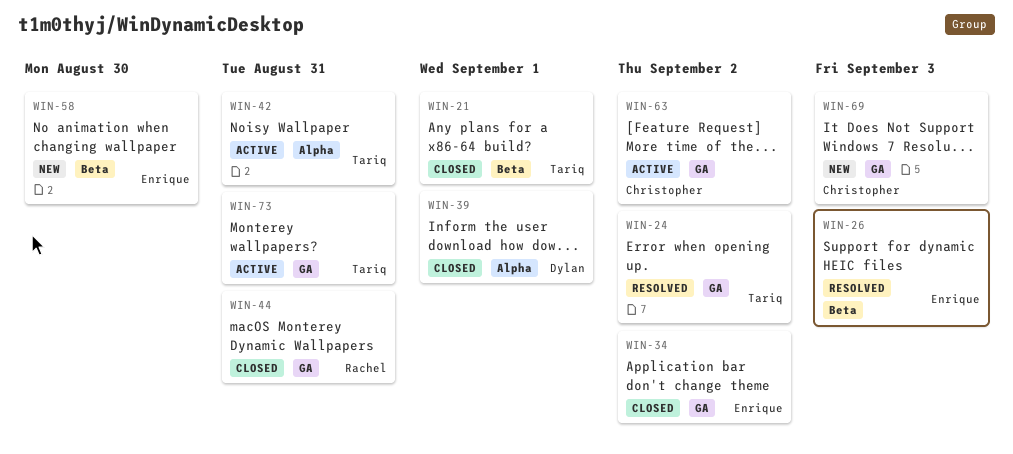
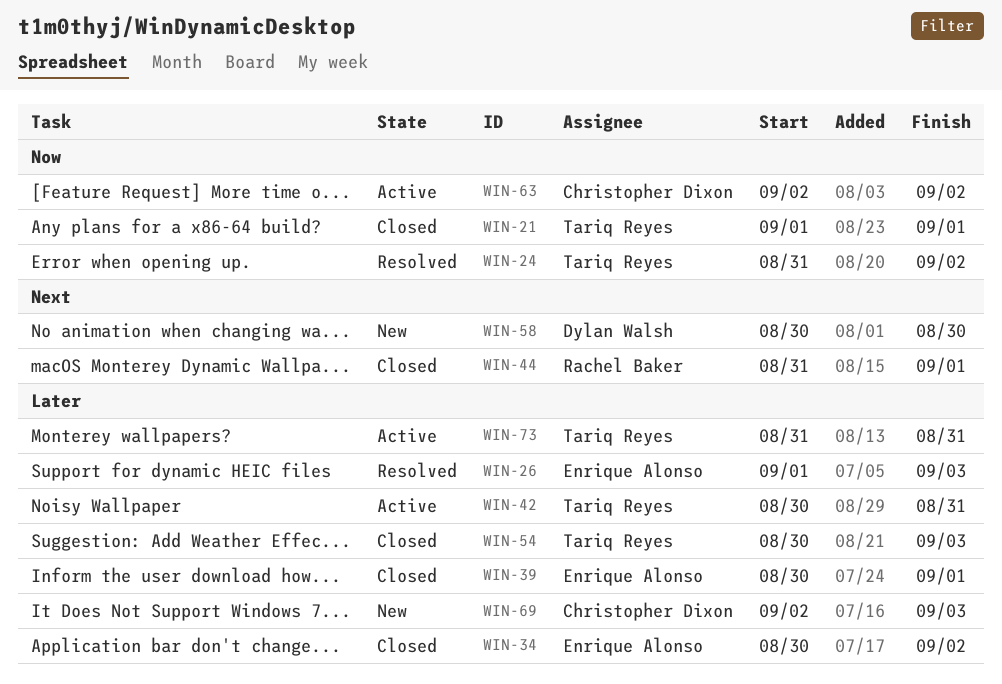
WIN-39, owner: Dylan Walsh -> Enrique Alonso
WIN-44, due: Aug 31 -> Sep 1
WIN-54: none -> present
WIN-58, owner: Enrique Alonso -> Dylan Walsh

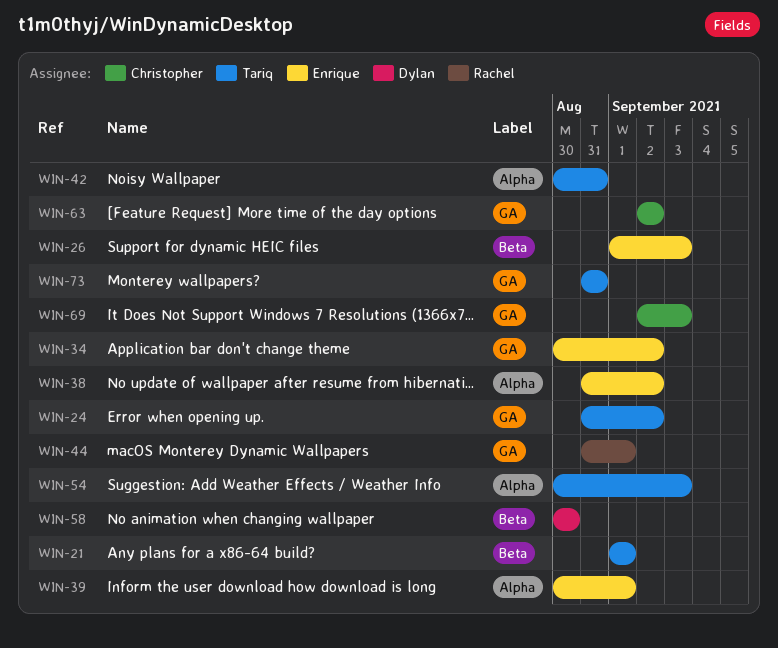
WIN-38: none -> present

